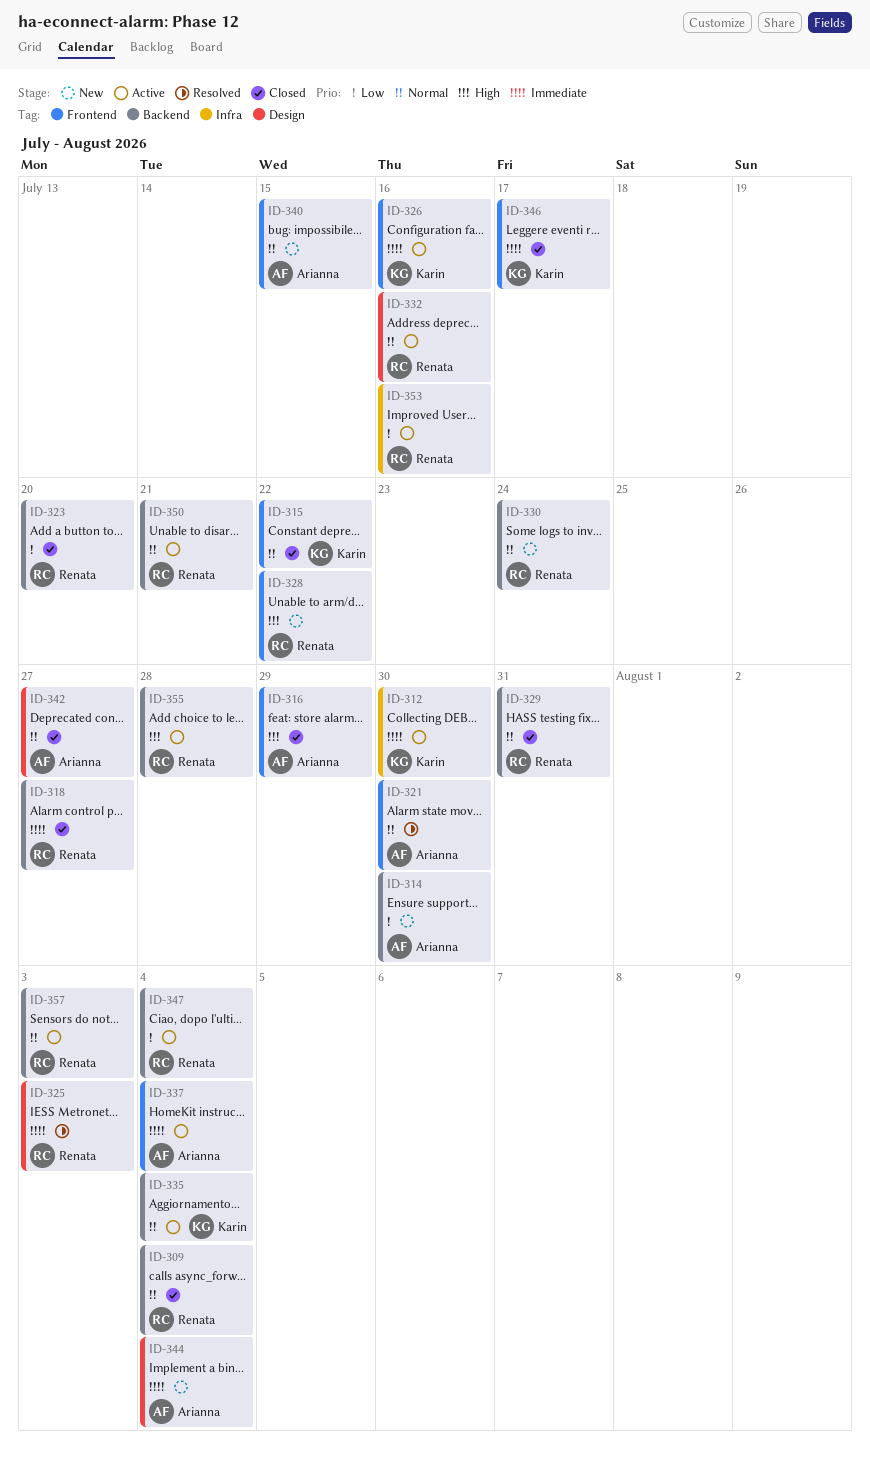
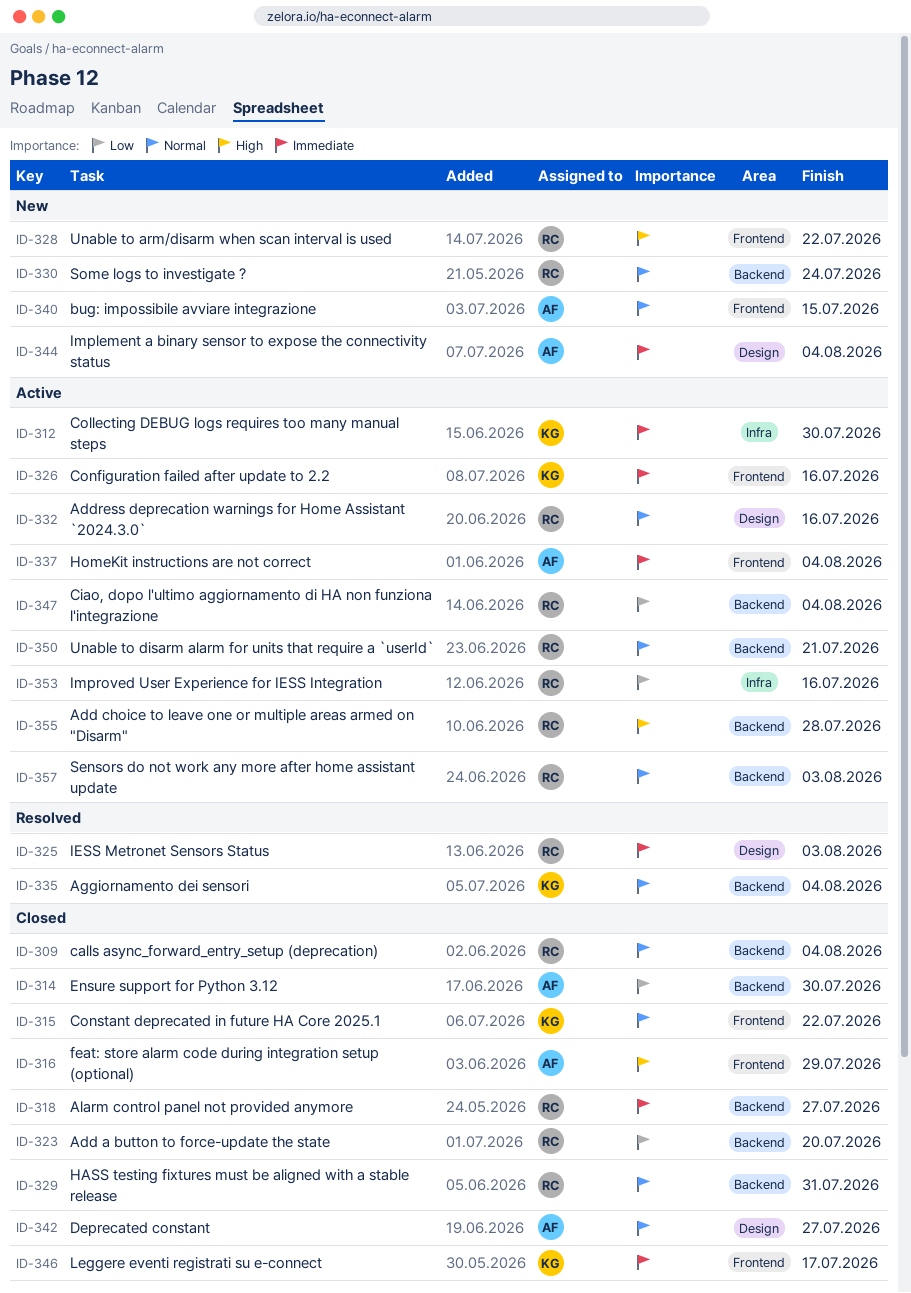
ID-314, status: New -> Closed
ID-321: present -> none
ID-335, status: Active -> Resolved

